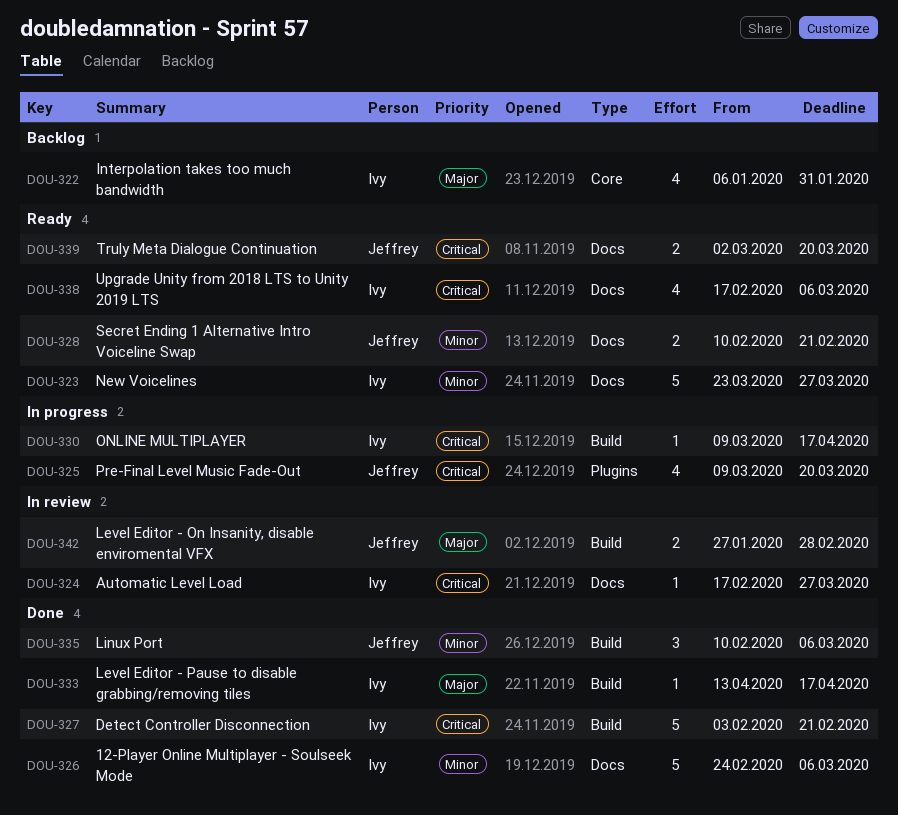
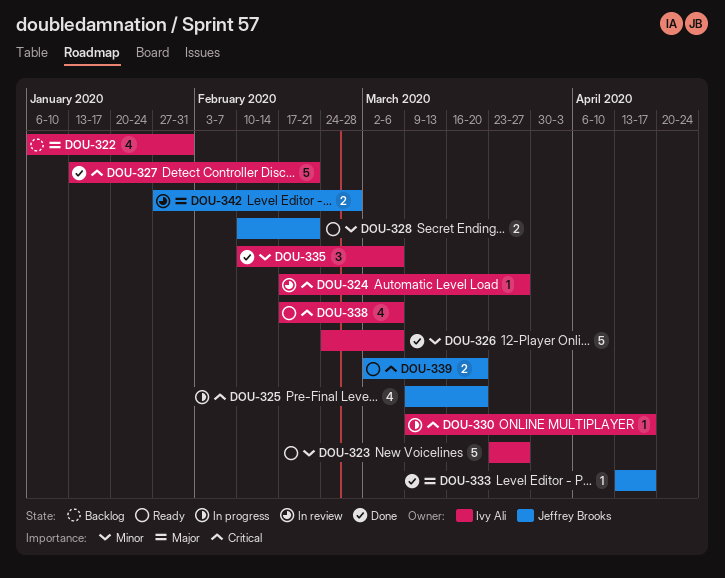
DOU-327, start: Feb 3 -> Jan 13
DOU-333, owner: Ivy Ali -> Jeffrey Brooks
DOU-335, owner: Jeffrey Brooks -> Ivy Ali

